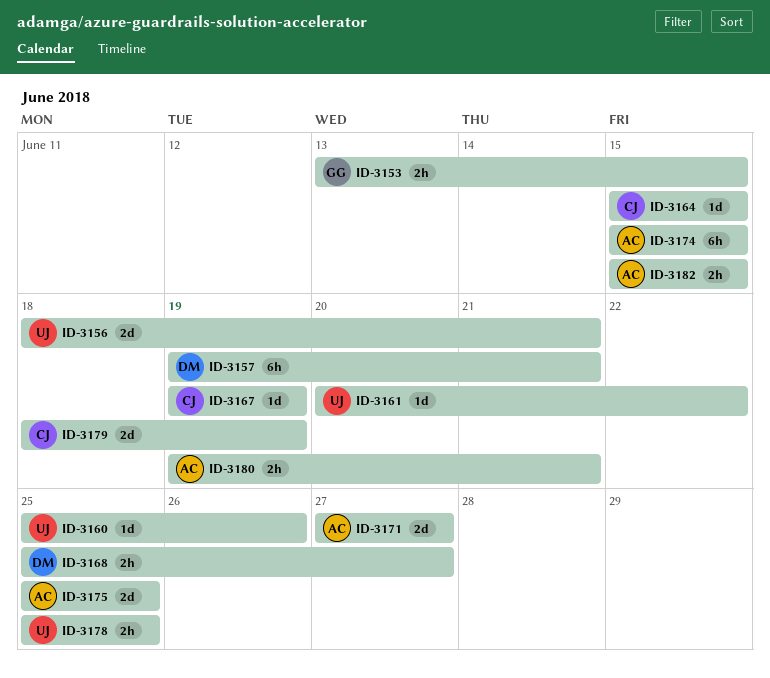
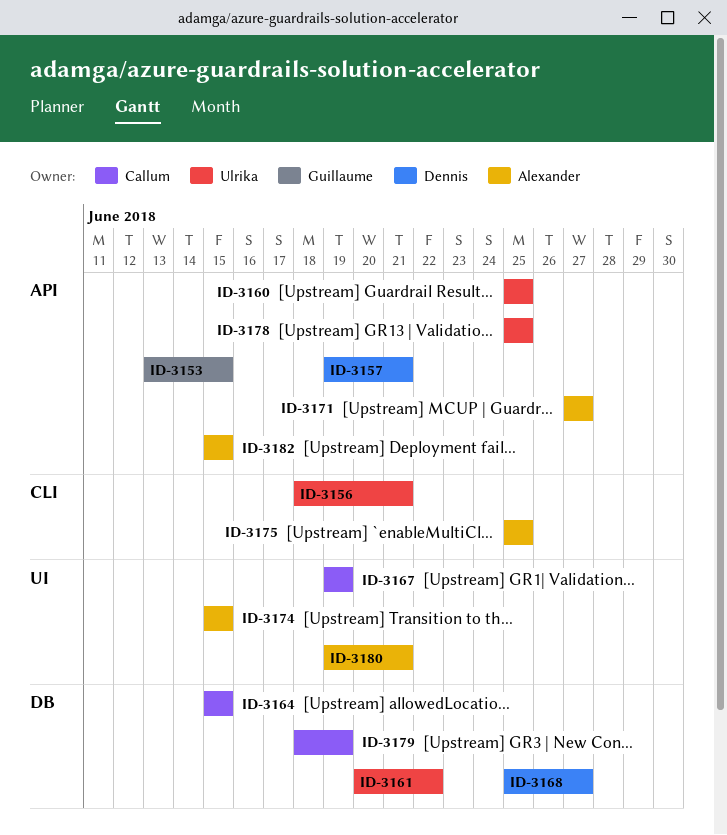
ID-3160, due: Jun 26 -> Jun 25

